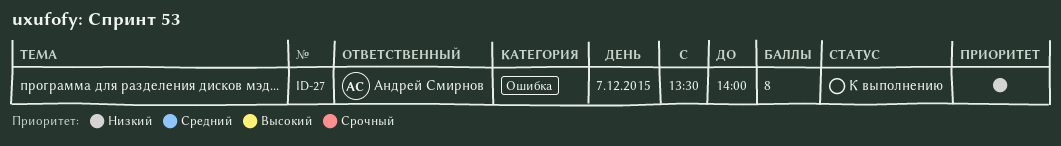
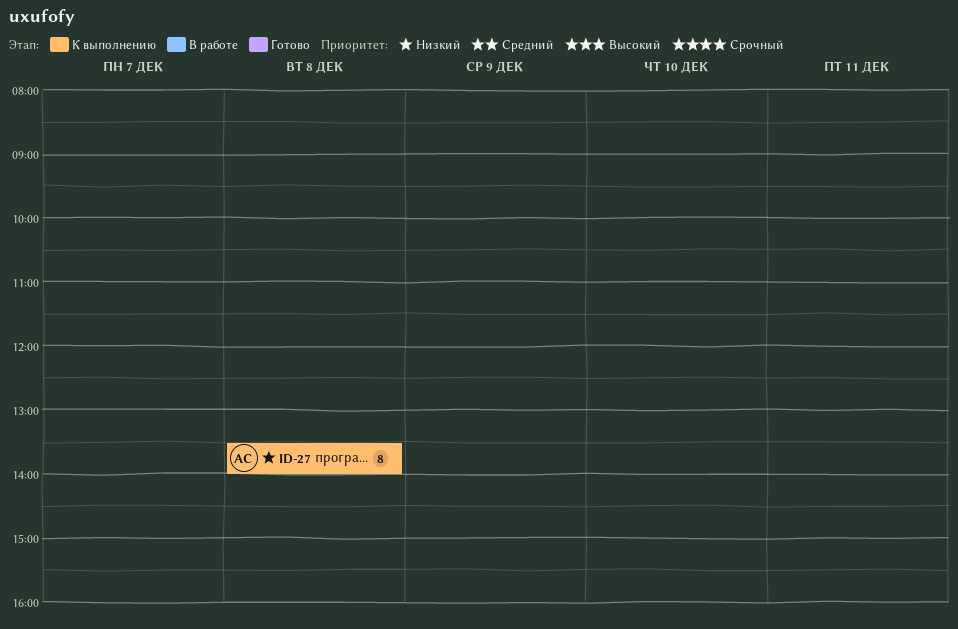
ID-27, day: Dec 7 -> Dec 8

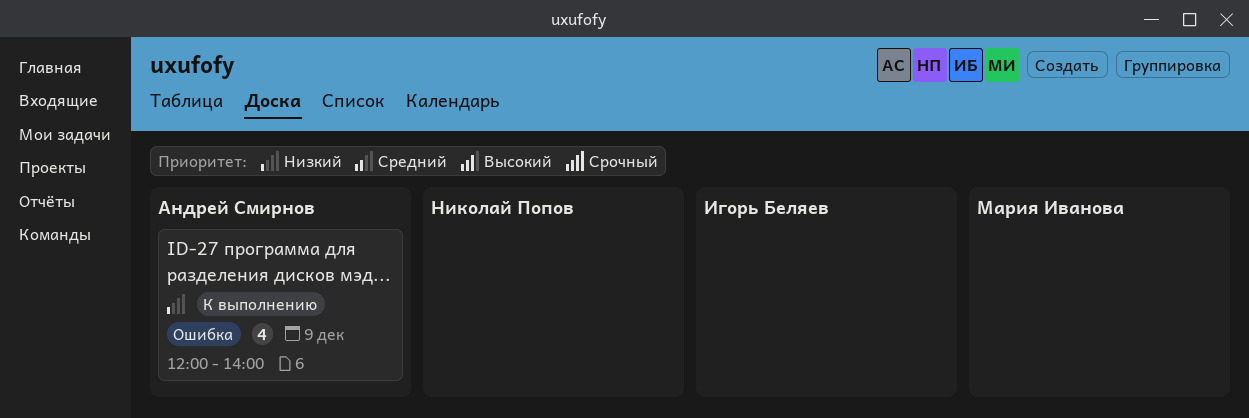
ID-27, estimate: 8 -> 4
ID-27, day: Dec 8 -> Dec 9
ID-27, begins: 13:30 -> 12:00

